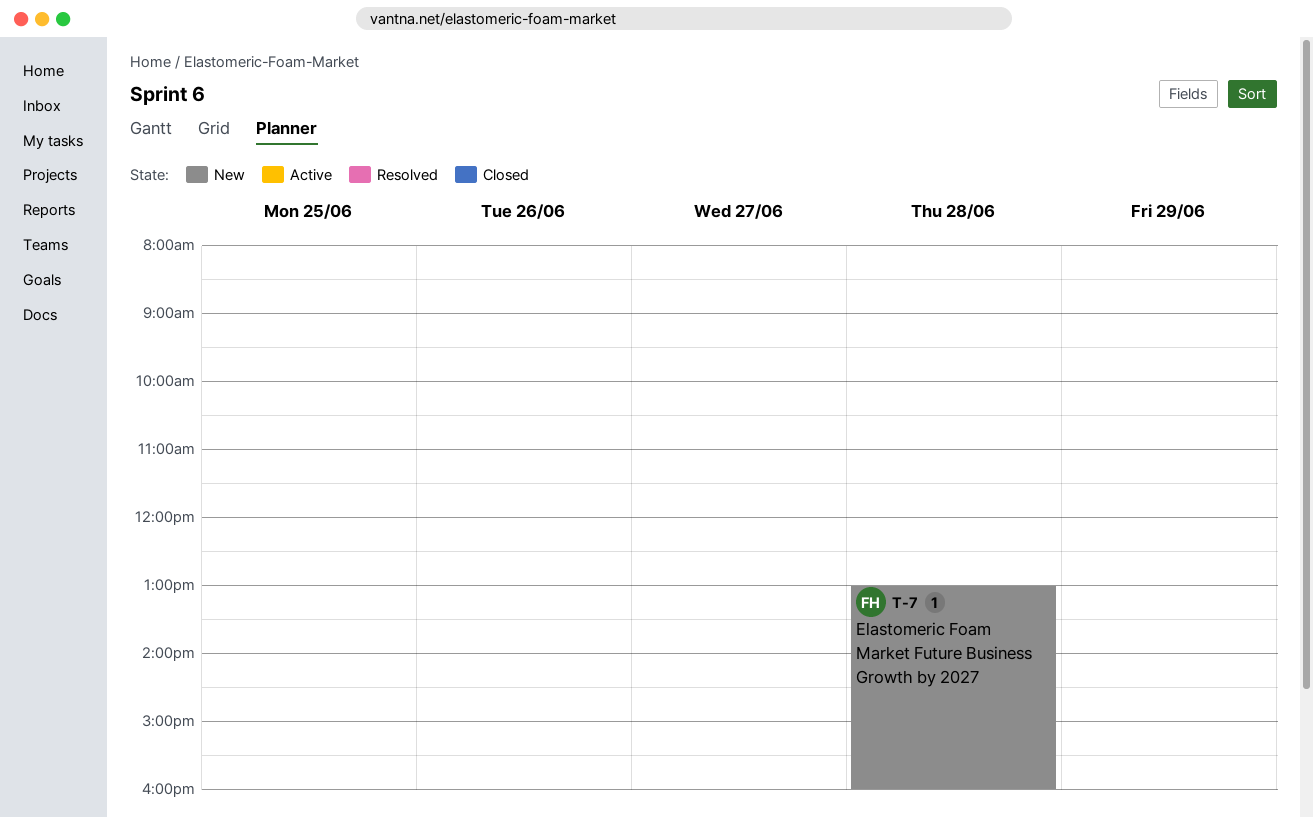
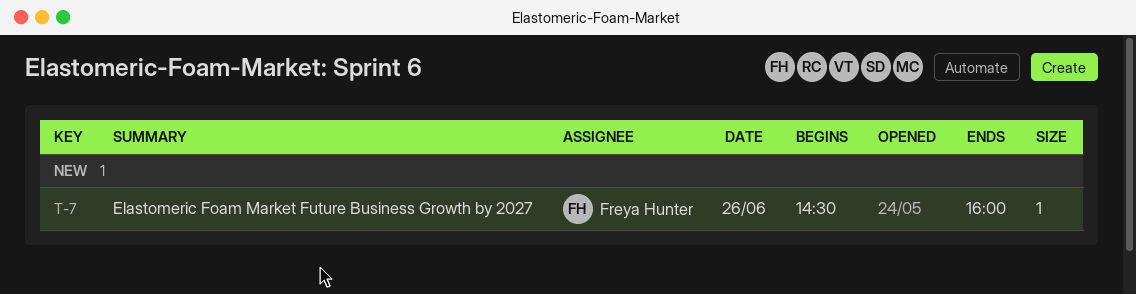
T-7, day: Jun 28 -> Jun 26
T-7, begins: 13:00 -> 14:30

